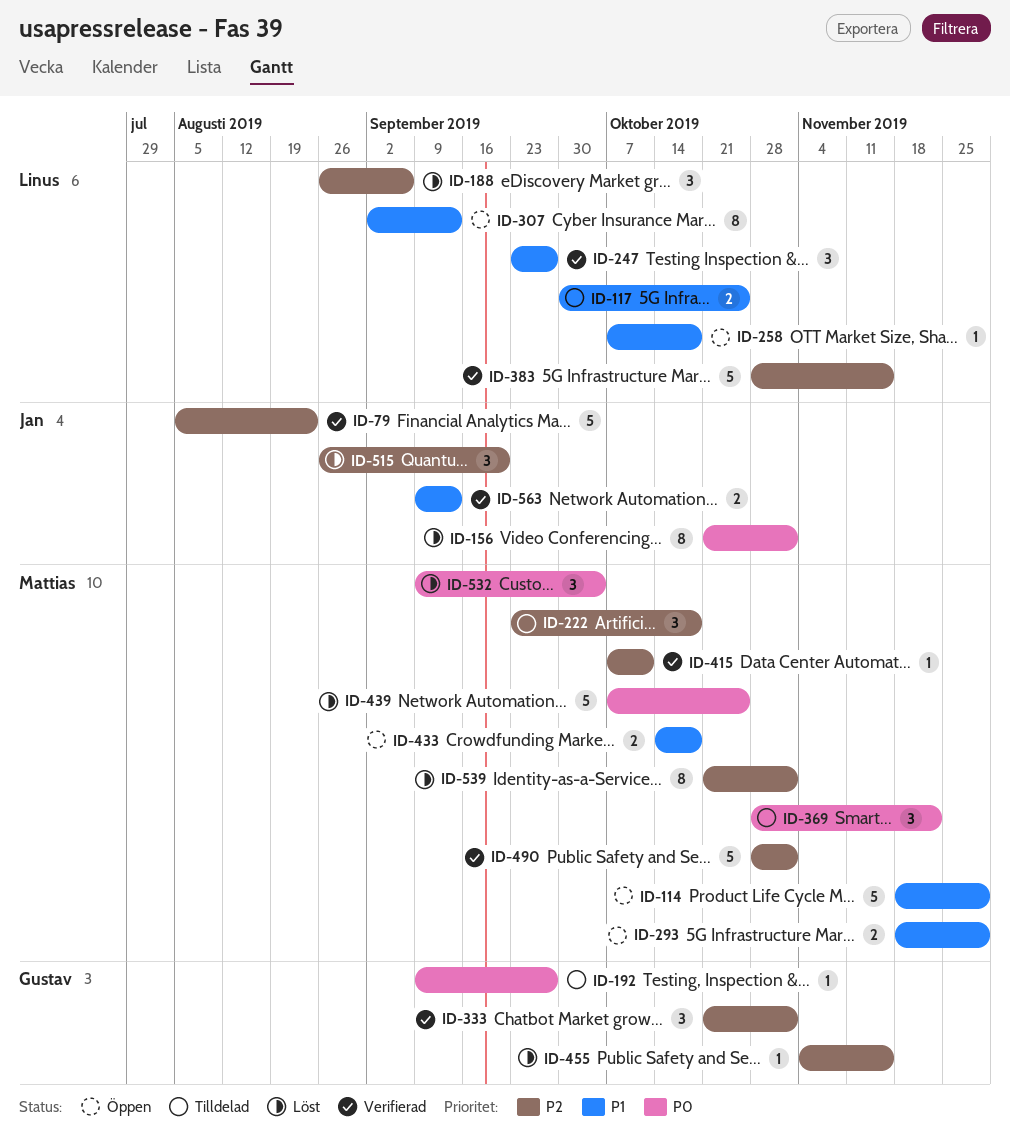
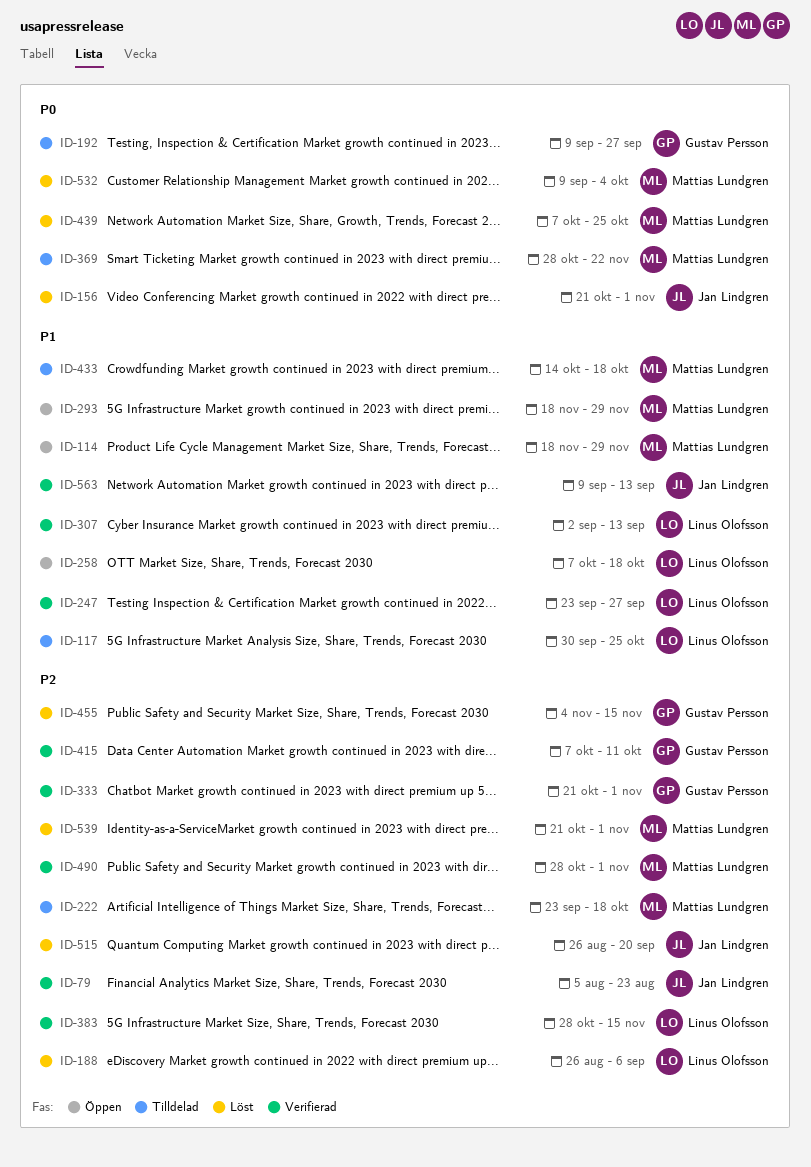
ID-307, status: Öppen -> Verifierad
ID-415, owner: Mattias Lundgren -> Gustav Persson
ID-433, status: Öppen -> Tilldelad

